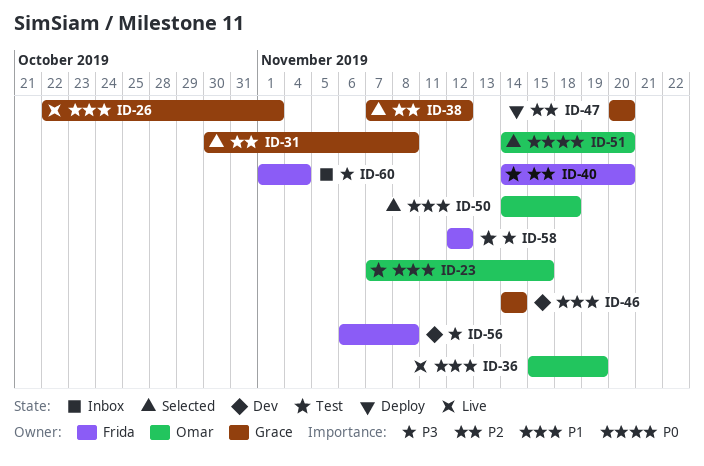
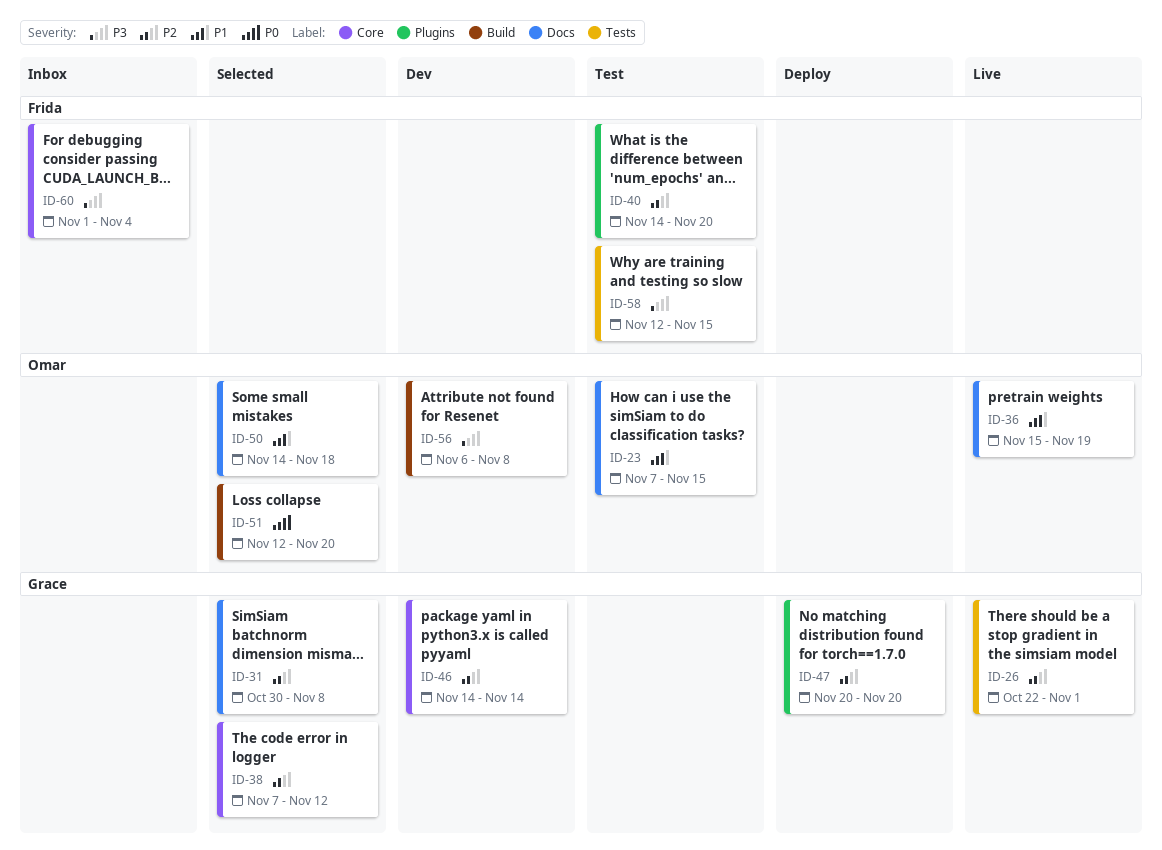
ID-26, priority: P1 -> P2
ID-46, priority: P1 -> P2
ID-51, start: Nov 14 -> Nov 12
ID-56, owner: Frida -> Omar
ID-58, due: Nov 12 -> Nov 15

